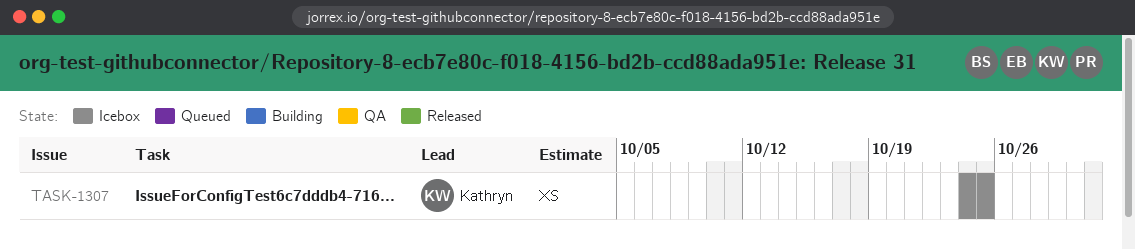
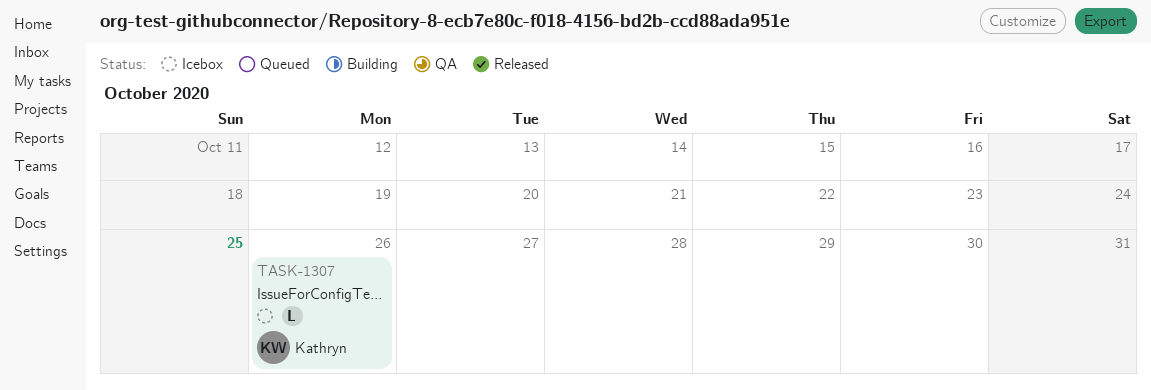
TASK-1307, estimate: XS -> L
TASK-1307, due: Oct 25 -> Oct 26

